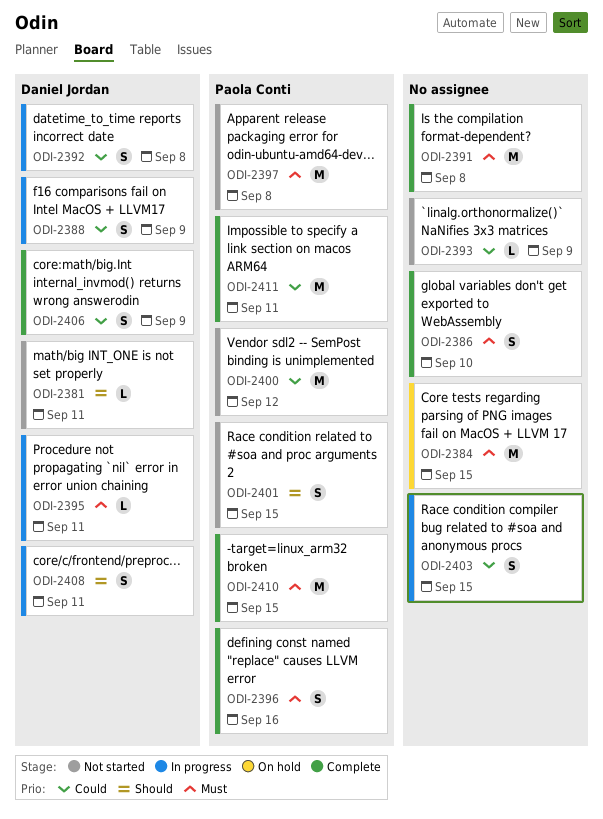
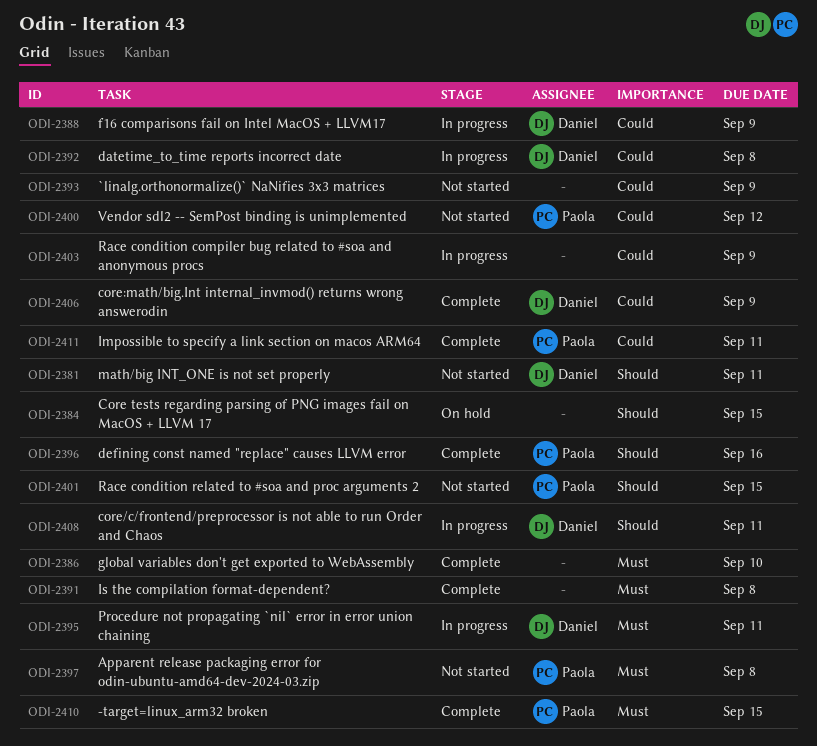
ODI-2384, priority: Must -> Should
ODI-2396, priority: Must -> Should
ODI-2403, due: Sep 15 -> Sep 9

